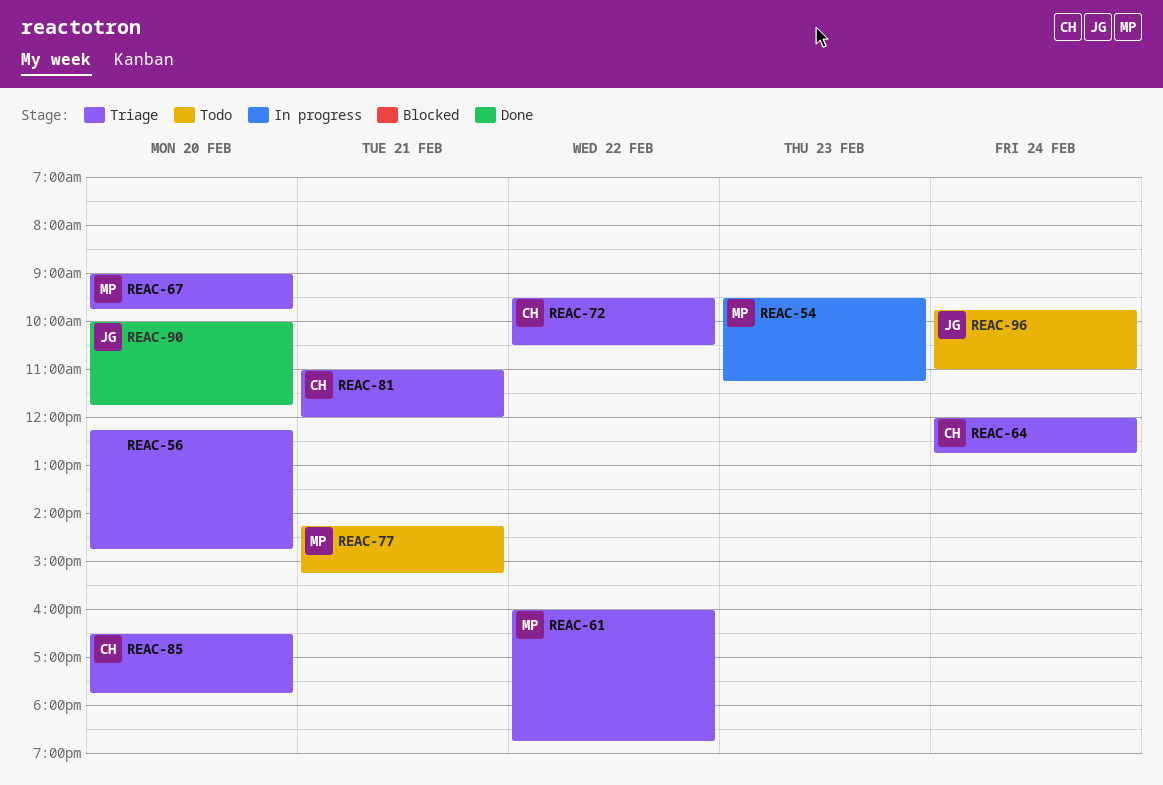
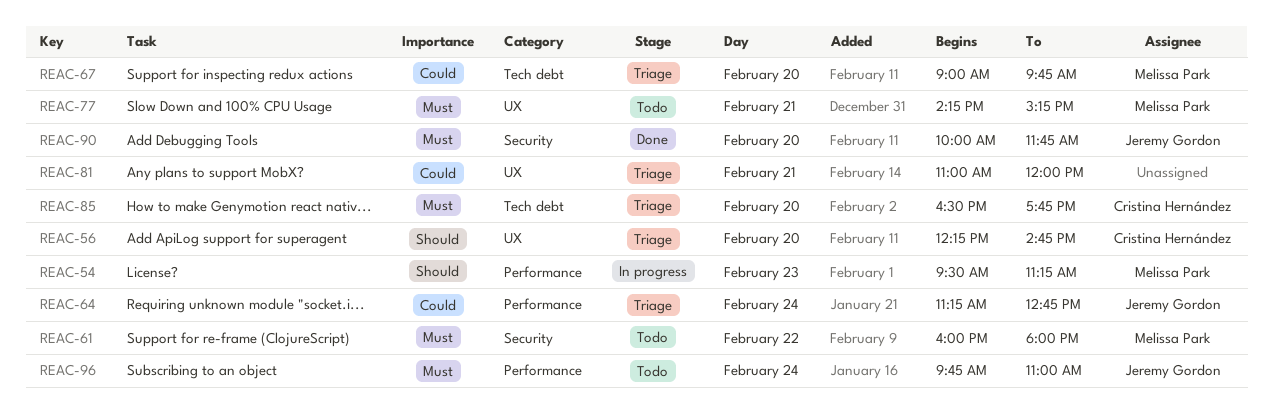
REAC-56, owner: none -> Cristina Hernández
REAC-61, status: Triage -> Todo
REAC-61, ends: 18:45 -> 18:00
REAC-64, owner: Cristina Hernández -> Jeremy Gordon
REAC-64, begins: 12:00 -> 11:15
REAC-72: present -> none
REAC-81, owner: Cristina Hernández -> none

